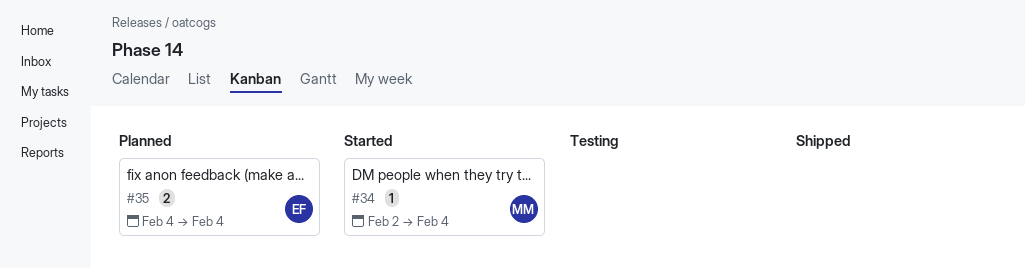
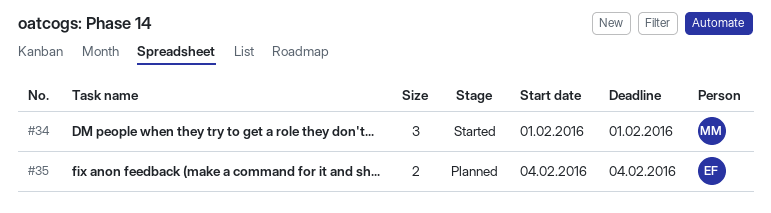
#34, estimate: 1 -> 3
#34, start: Feb 2 -> Feb 1
#34, due: Feb 4 -> Feb 1

